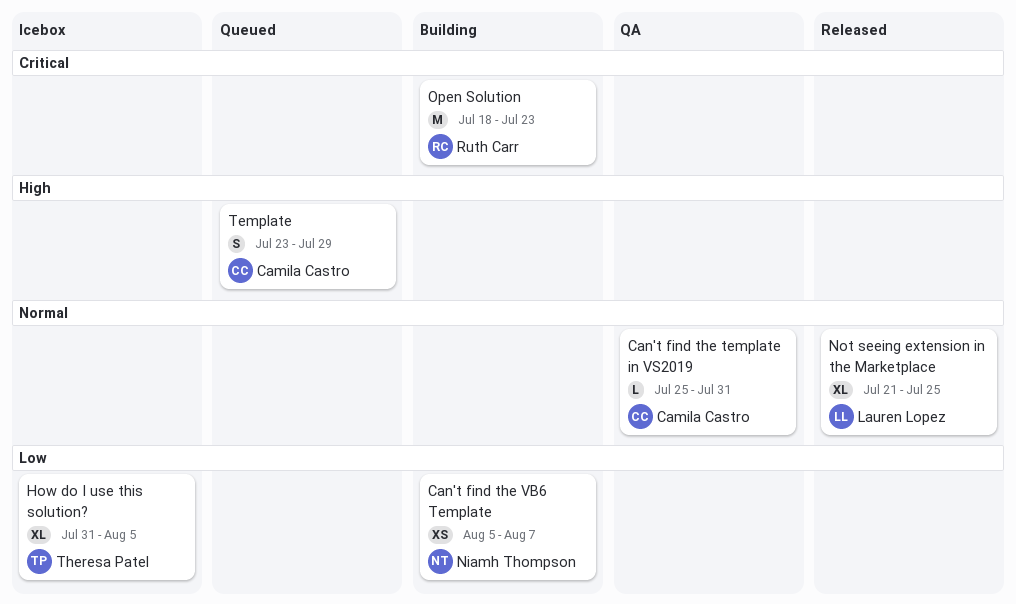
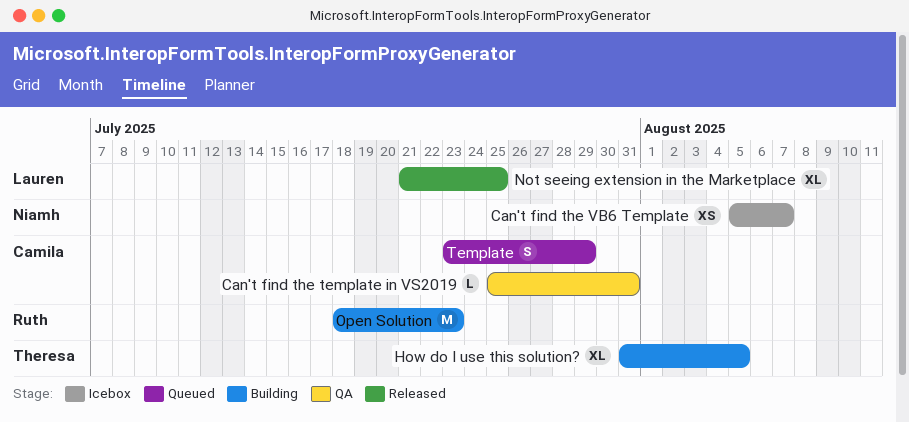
Can't find the VB6 Template, status: Building -> Icebox
How do I use this solution?, status: Icebox -> Building

